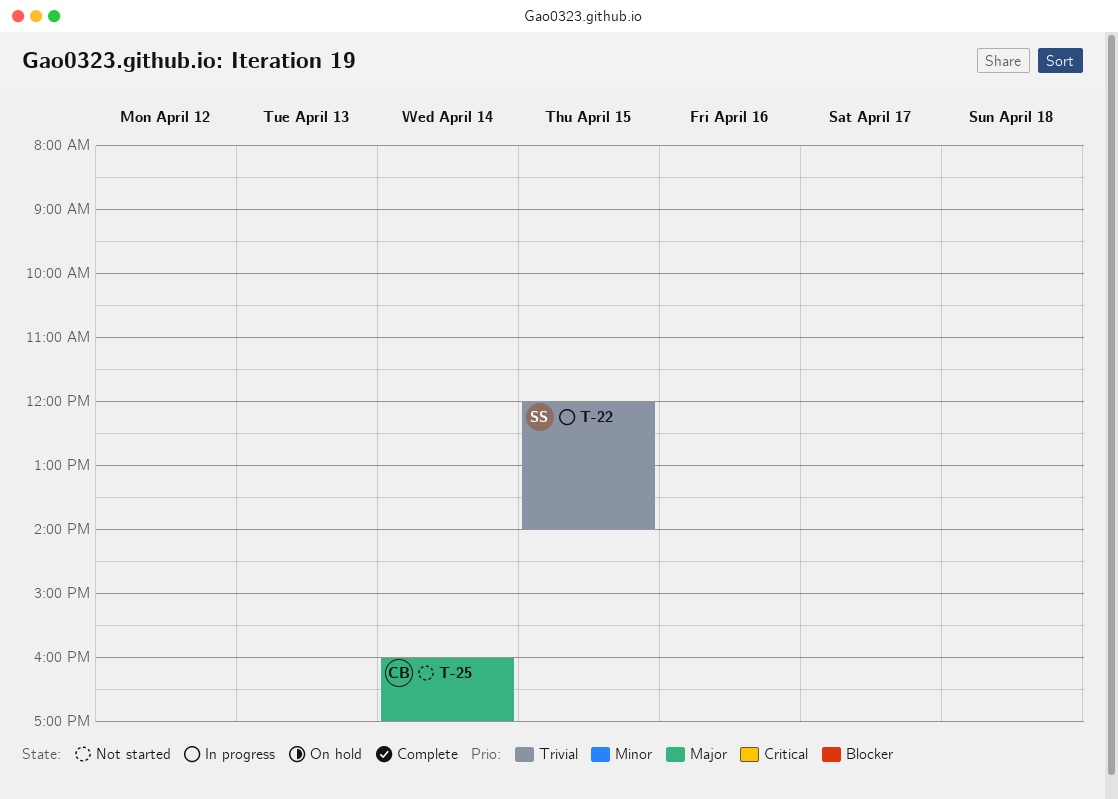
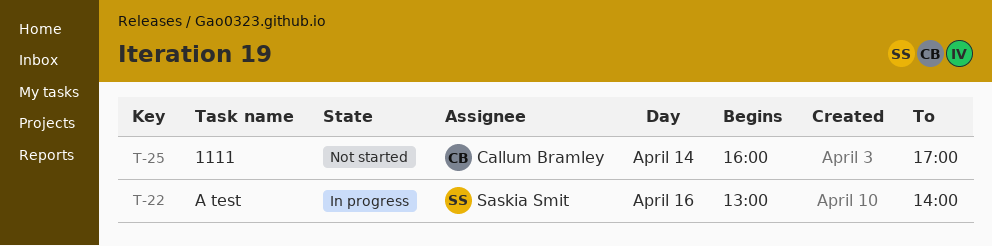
T-22, day: Apr 15 -> Apr 16
T-22, begins: 12:00 -> 13:00

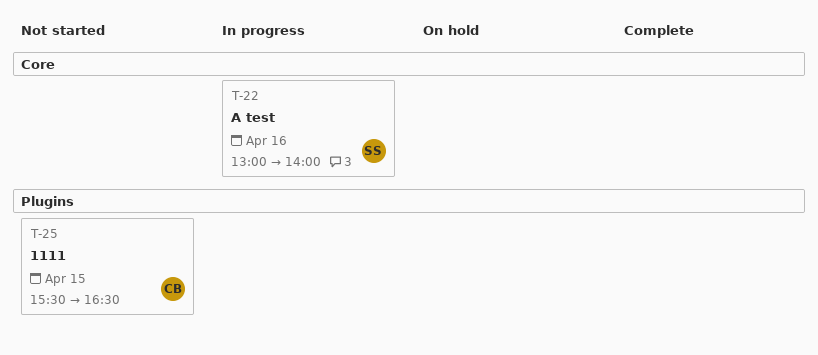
T-25, day: Apr 14 -> Apr 15
T-25, begins: 16:00 -> 15:30
T-25, ends: 17:00 -> 16:30

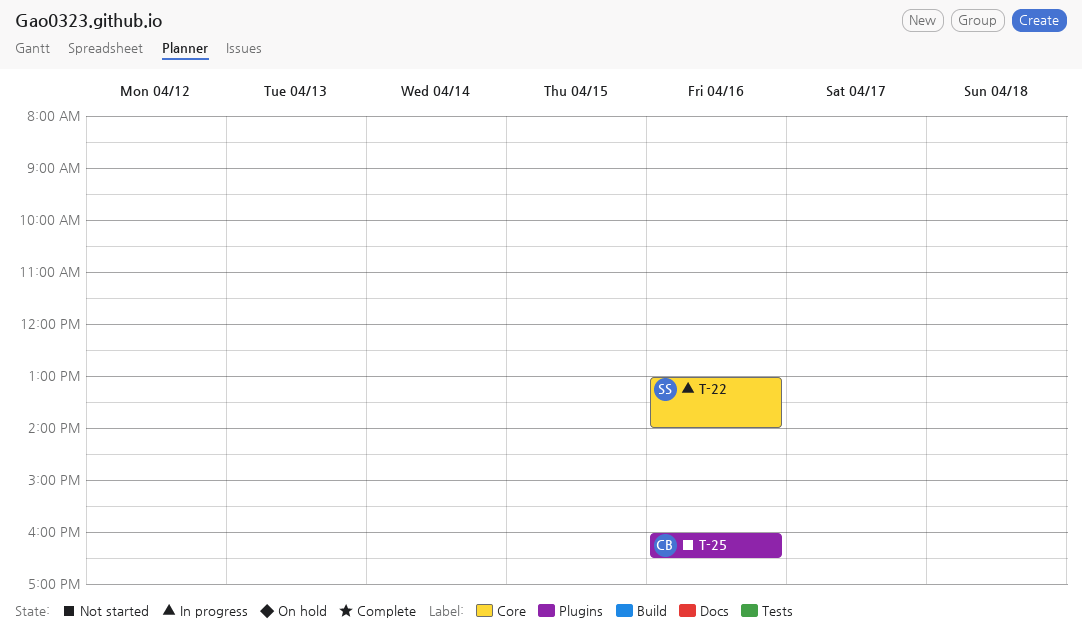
T-25, day: Apr 15 -> Apr 16
T-25, begins: 15:30 -> 16:00

